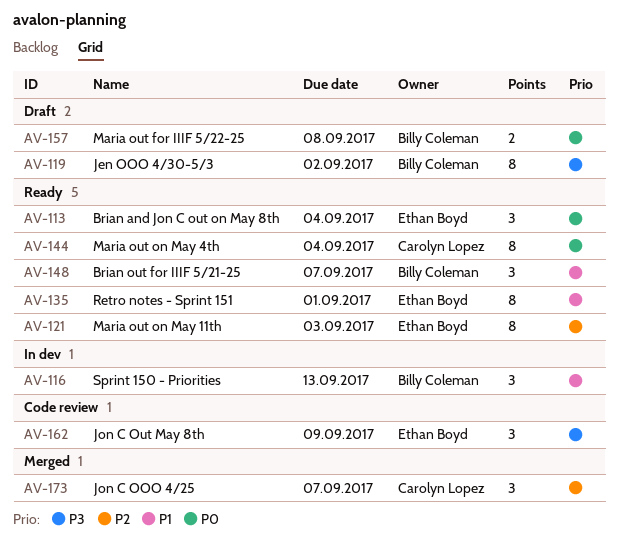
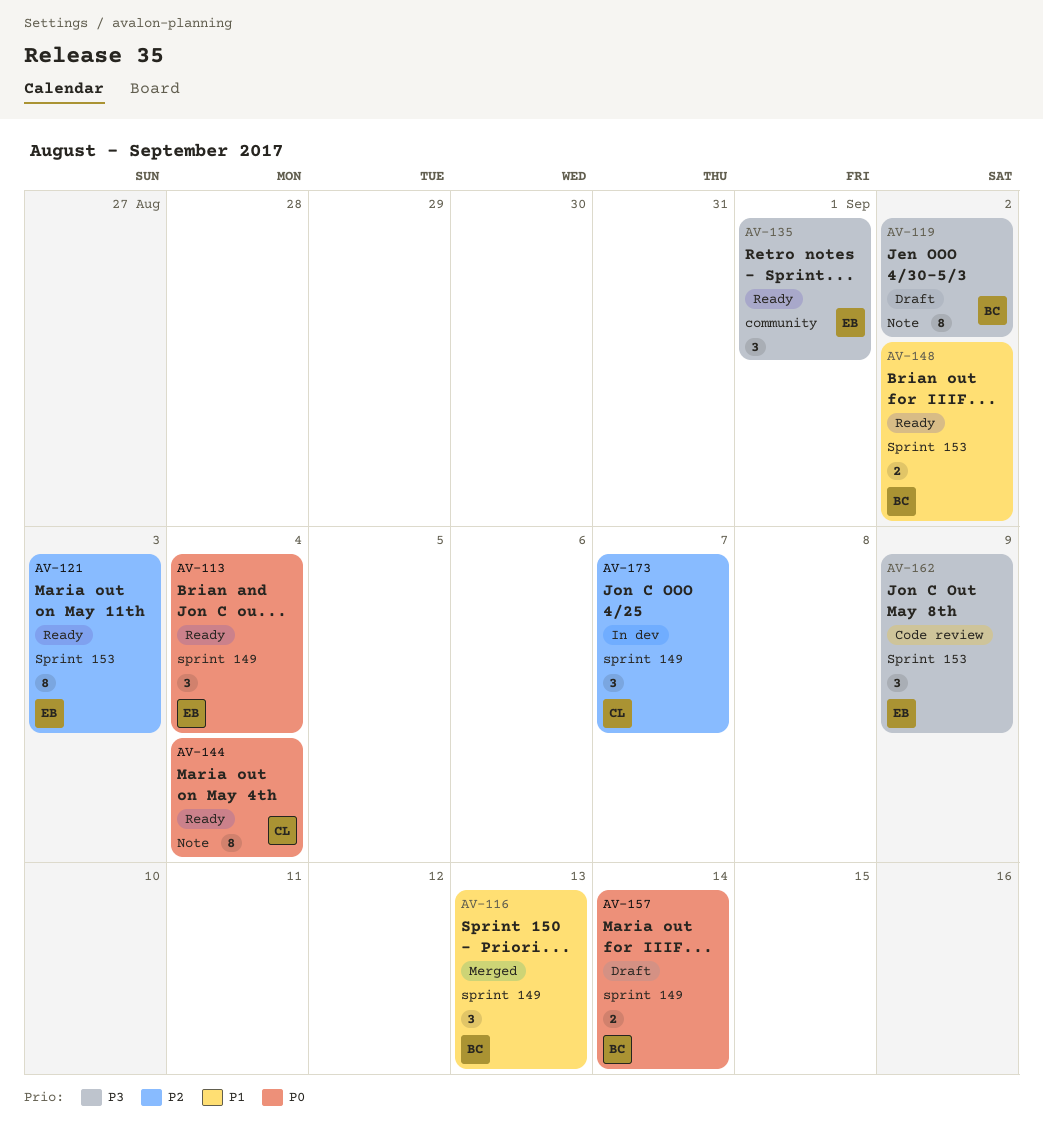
AV-116, status: In dev -> Merged
AV-135, priority: P1 -> P3
AV-135, estimate: 8 -> 3
AV-148, estimate: 3 -> 2
AV-148, due: Sep 7 -> Sep 2
AV-157, due: Sep 8 -> Sep 14
AV-173, status: Merged -> In dev

